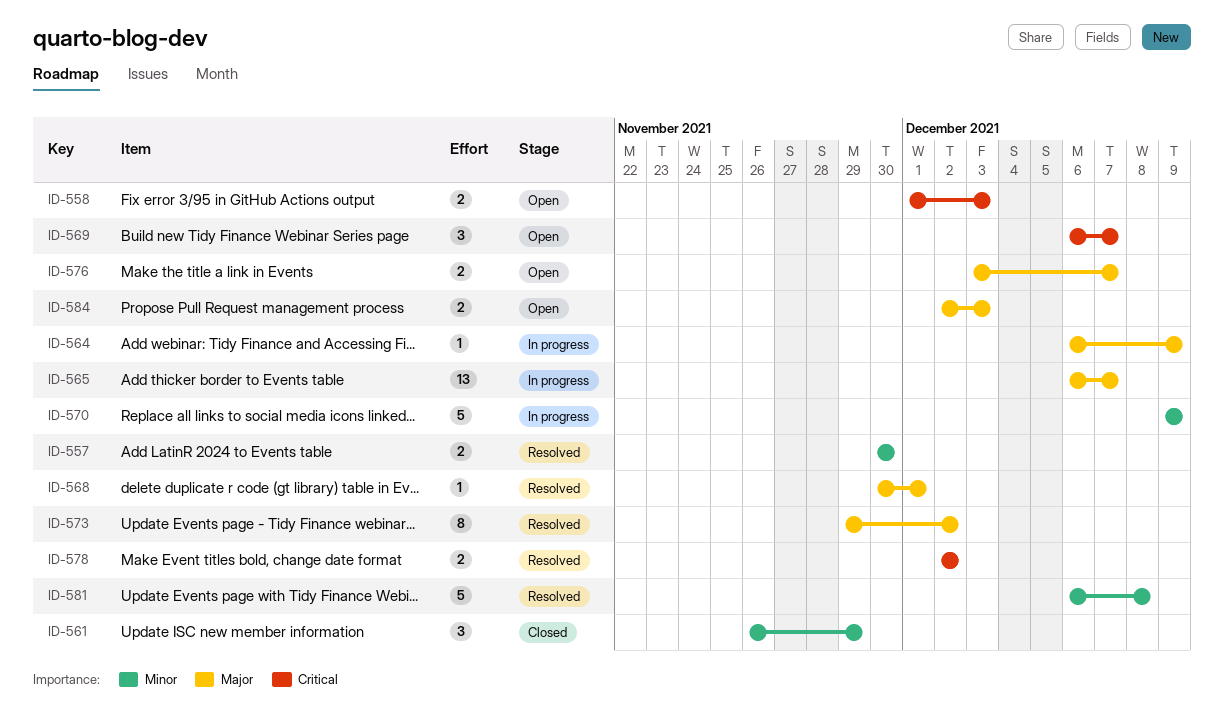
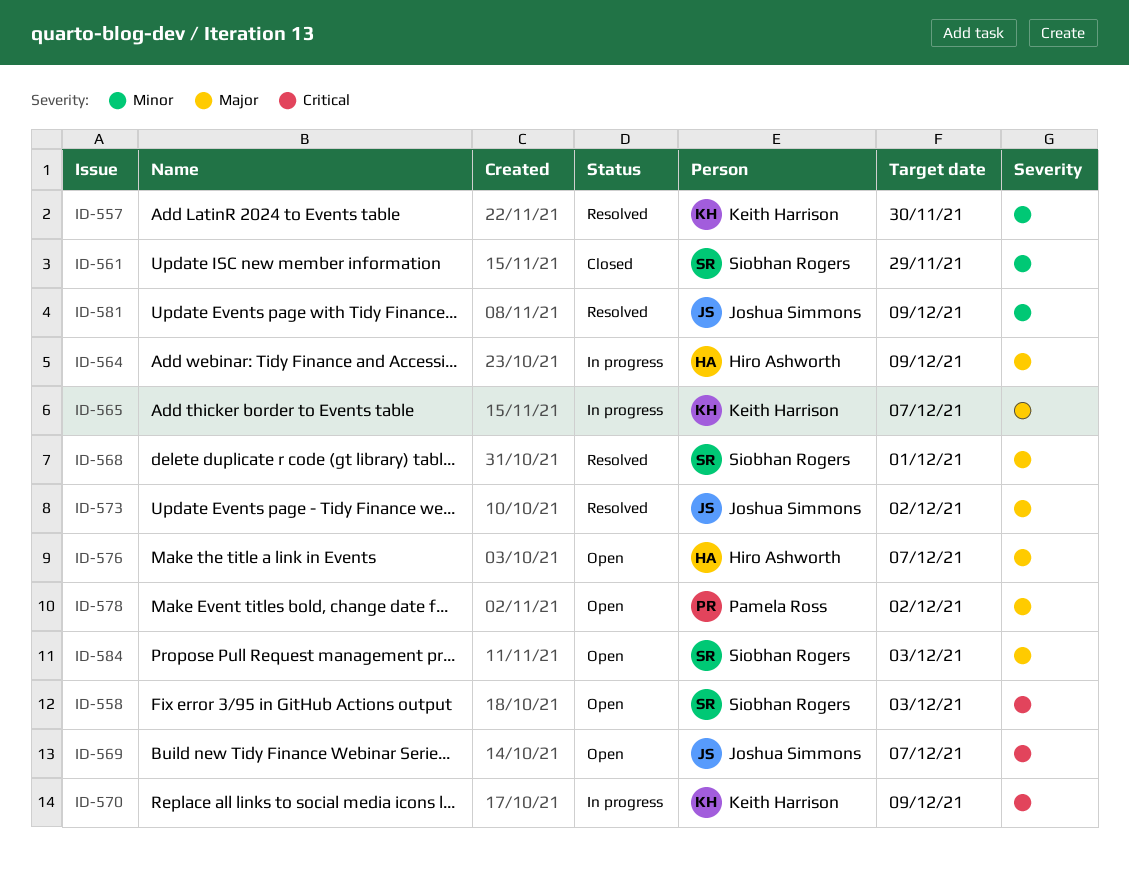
ID-570, priority: Minor -> Critical
ID-578, status: Resolved -> Open
ID-578, priority: Critical -> Major
ID-581, due: Dec 8 -> Dec 9

